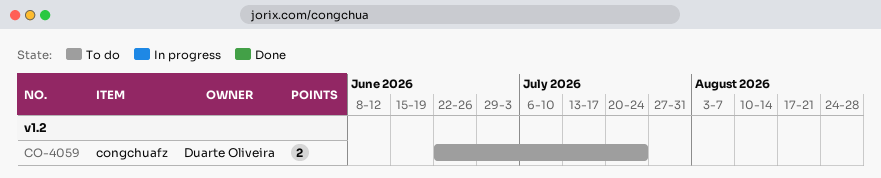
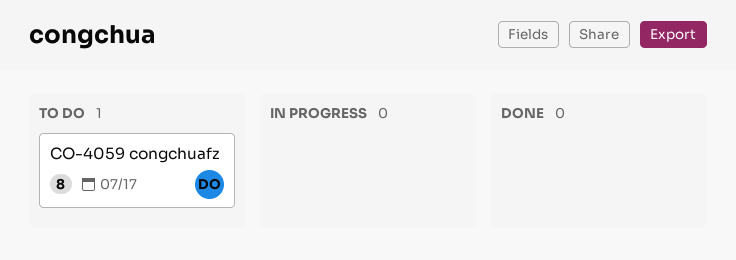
CO-4059, estimate: 2 -> 8
CO-4059, due: Jul 24 -> Jul 17

